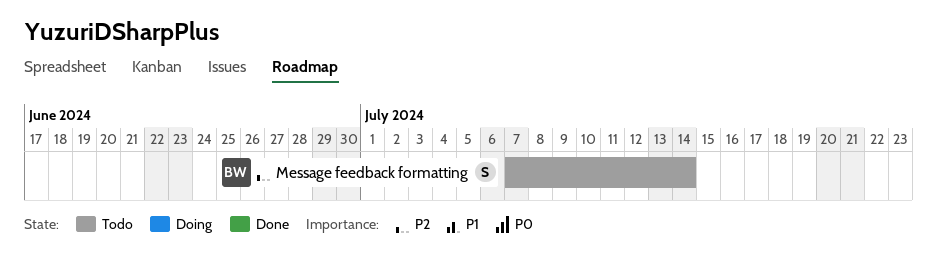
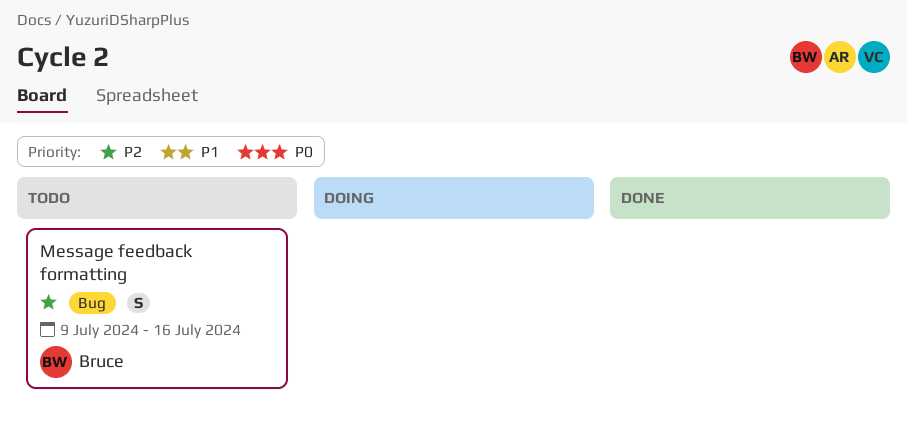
Message feedback formatting, start: Jul 7 -> Jul 9
Message feedback formatting, due: Jul 14 -> Jul 16

